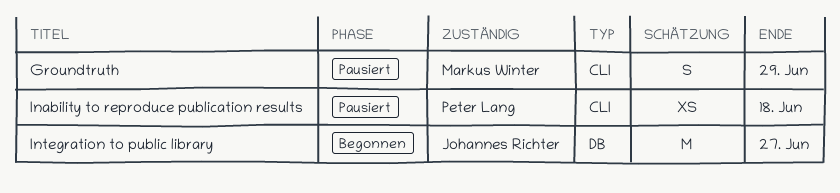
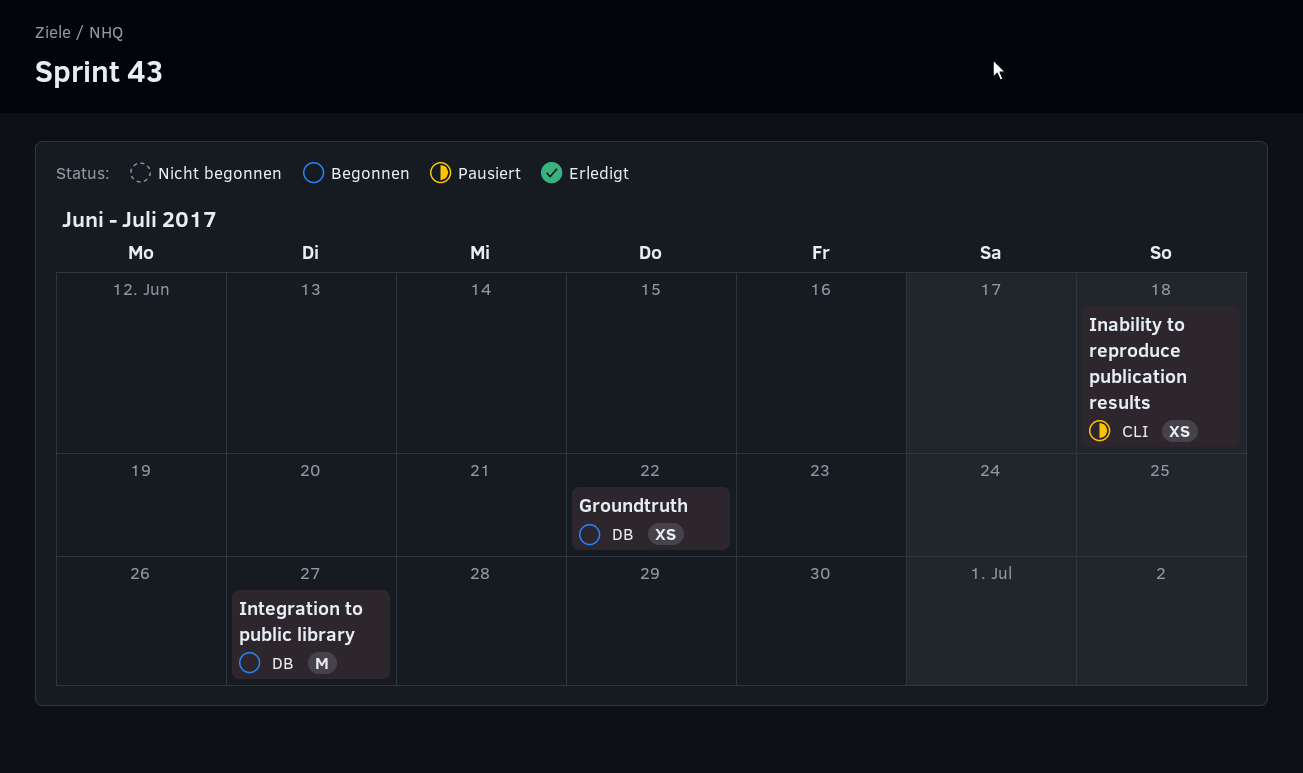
Groundtruth, status: Pausiert -> Begonnen
Groundtruth, label: CLI -> DB
Groundtruth, estimate: S -> XS
Groundtruth, due: Jun 29 -> Jun 22

